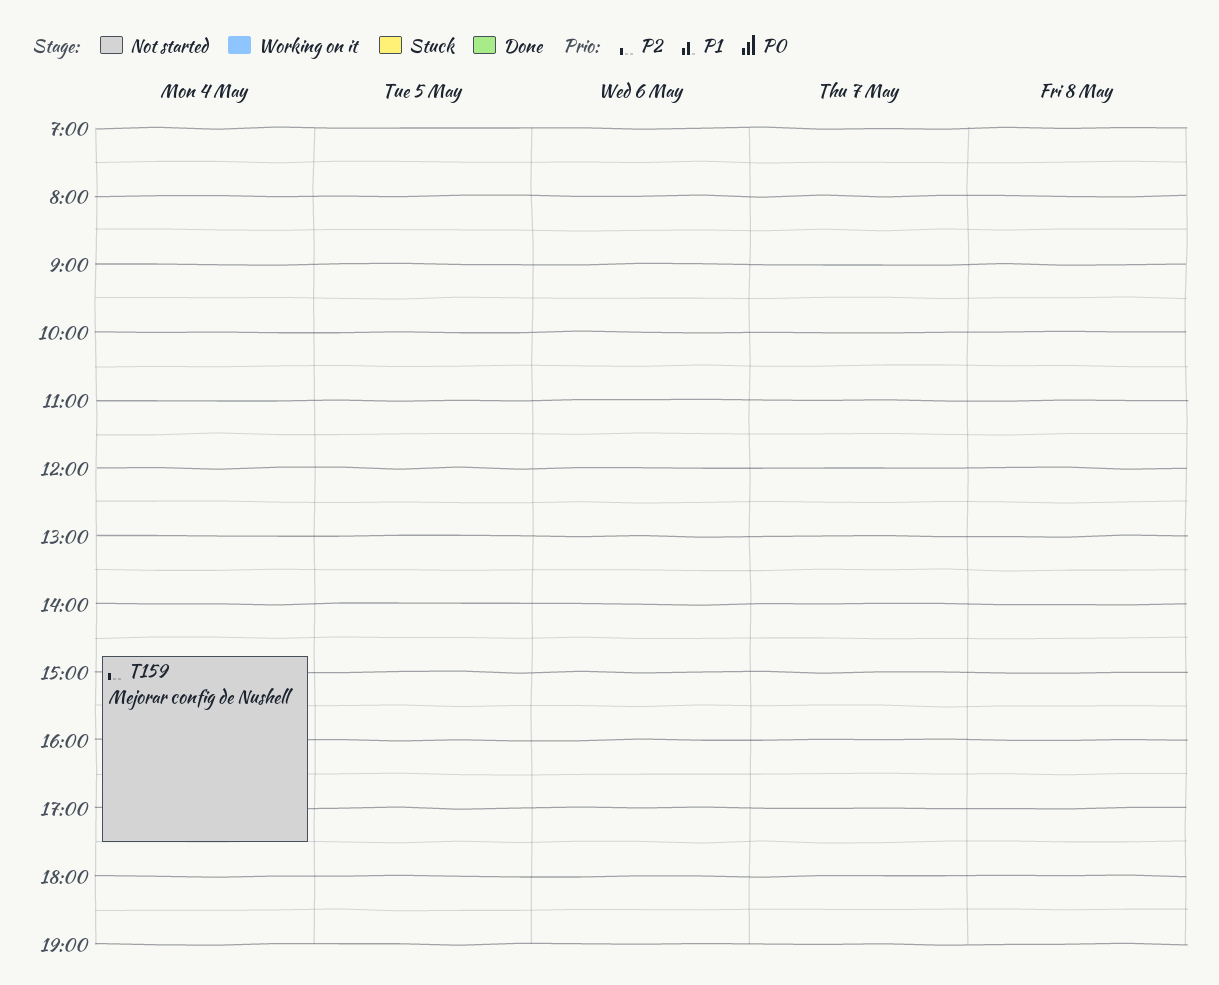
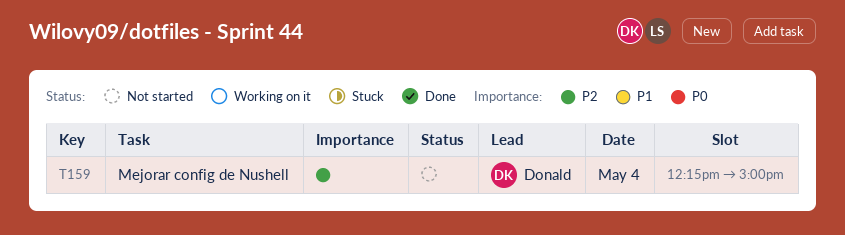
T159, begins: 14:45 -> 12:15
T159, ends: 17:30 -> 15:00

